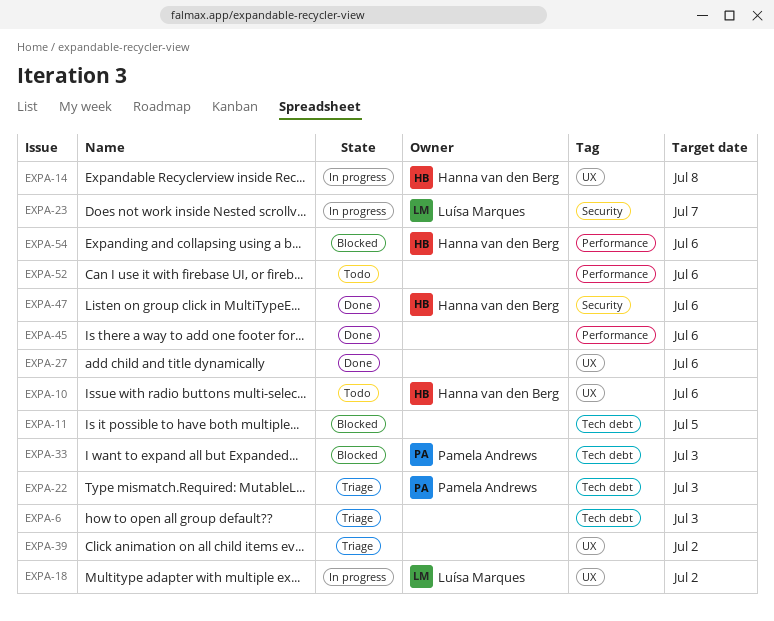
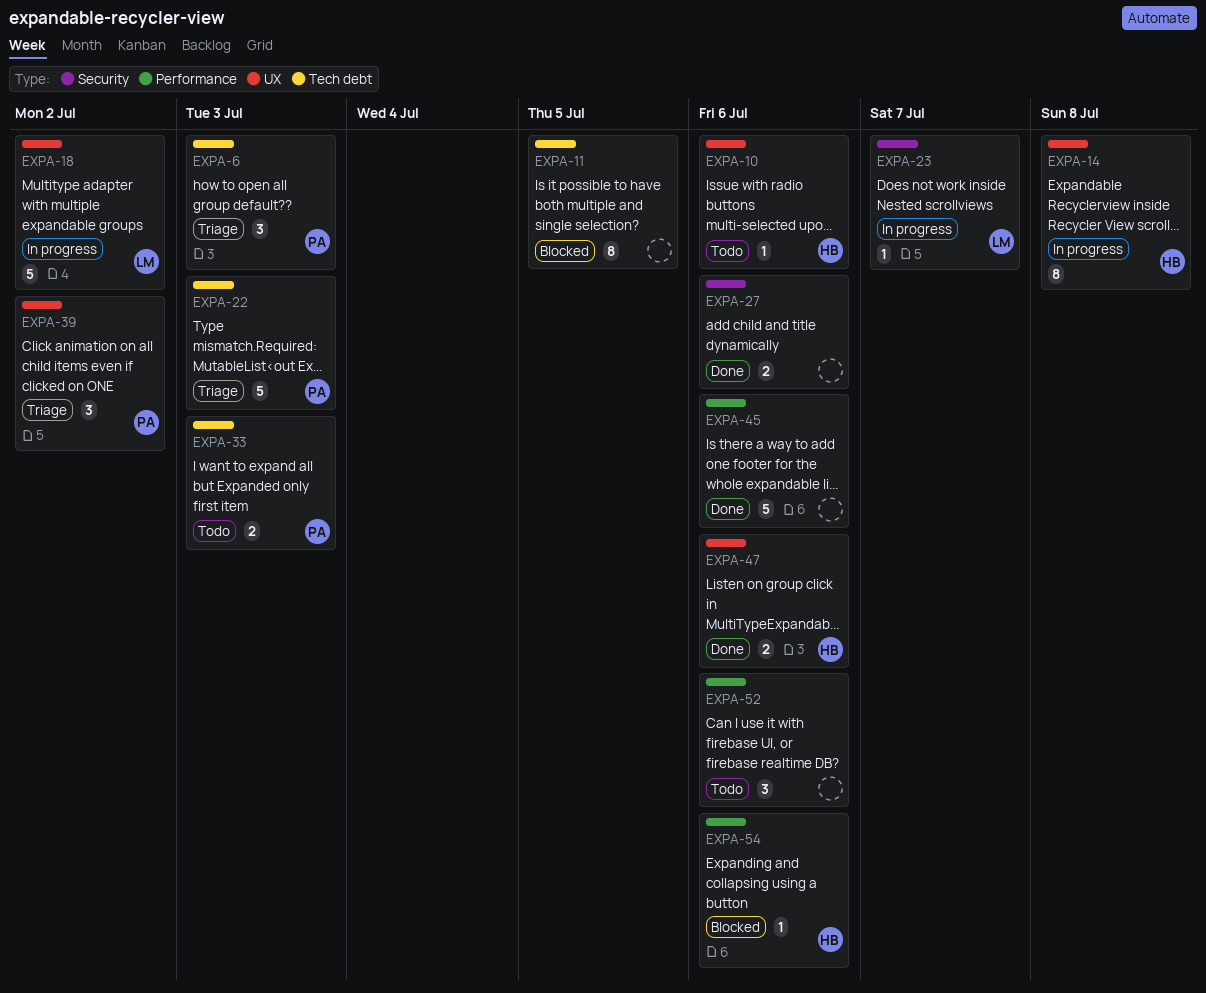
EXPA-6, owner: none -> Pamela Andrews
EXPA-27, label: UX -> Security
EXPA-33, status: Blocked -> Todo
EXPA-39, owner: none -> Pamela Andrews
EXPA-47, label: Security -> UX

